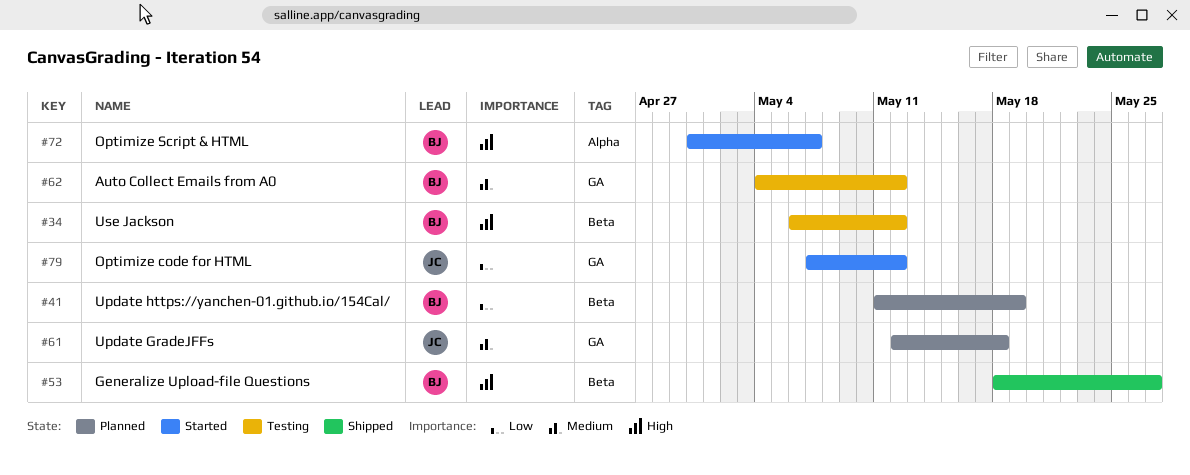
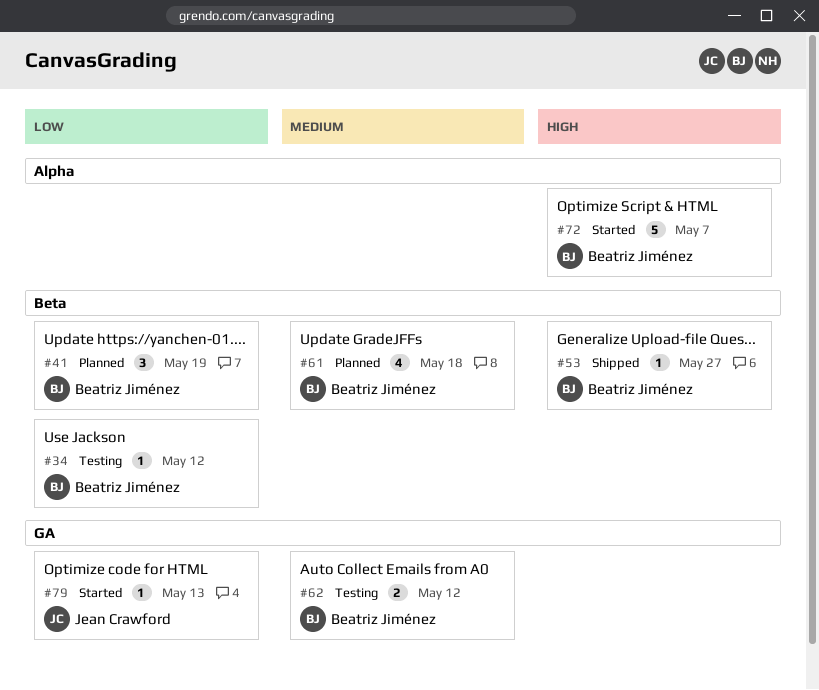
#34, priority: High -> Low
#61, owner: Jean Crawford -> Beatriz Jiménez
#61, label: GA -> Beta
#79, due: May 12 -> May 13

